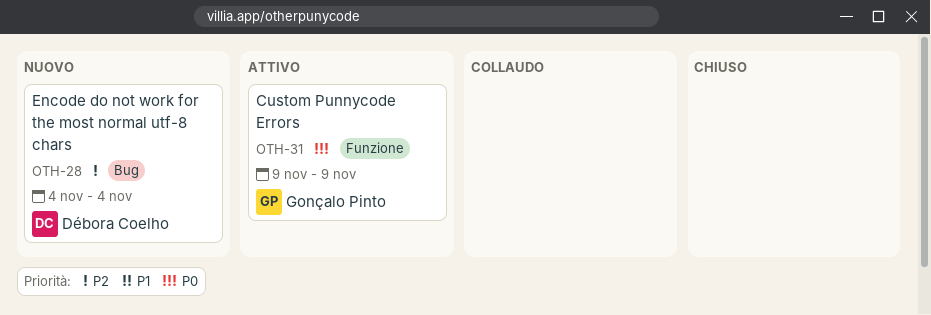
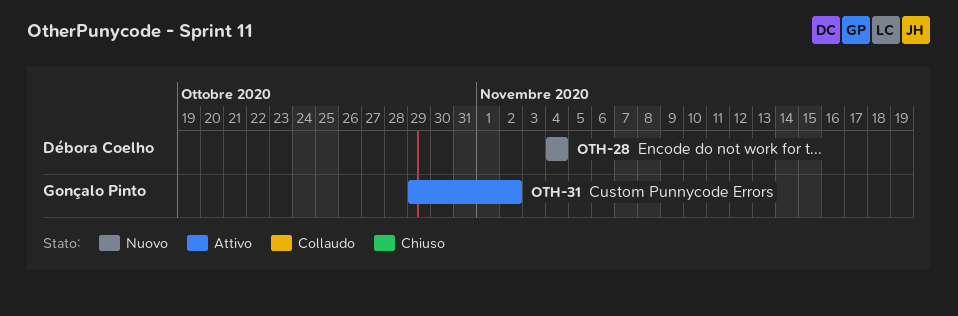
OTH-31, start: Nov 9 -> Oct 29
OTH-31, due: Nov 9 -> Nov 2

